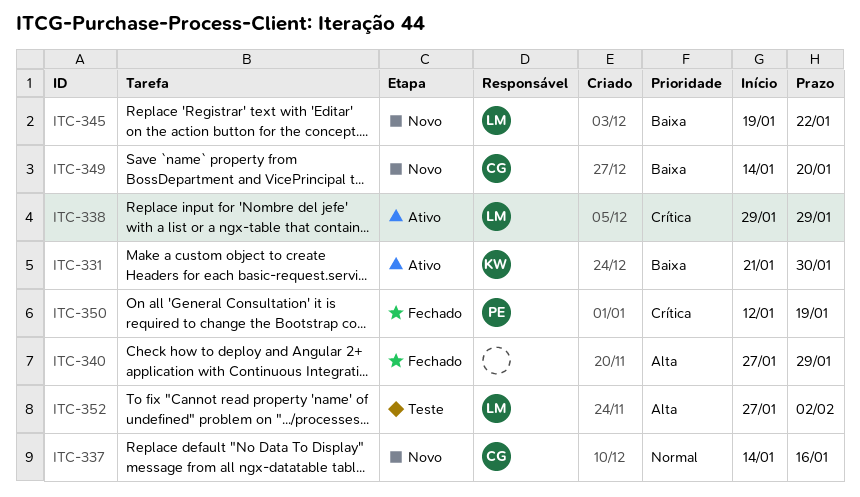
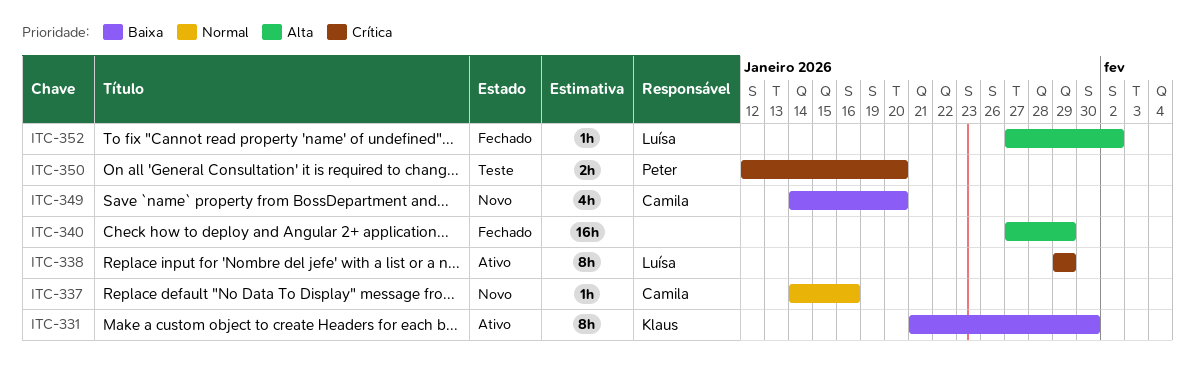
ITC-345: present -> none
ITC-350, status: Fechado -> Teste
ITC-350, due: Jan 19 -> Jan 20
ITC-352, status: Teste -> Fechado

